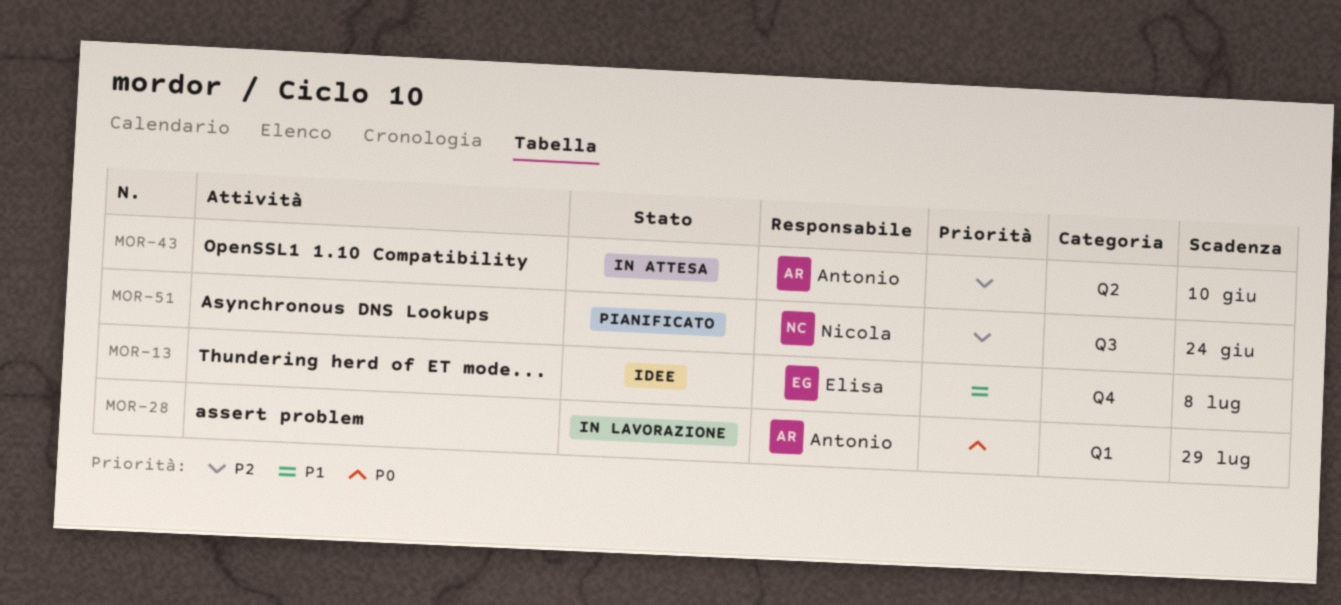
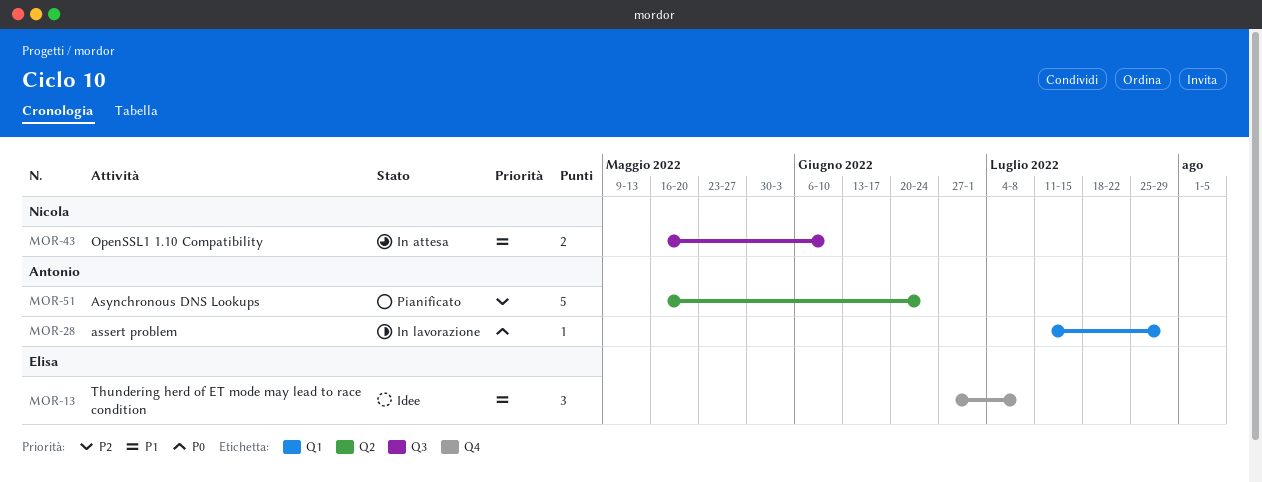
MOR-43, owner: Antonio -> Nicola
MOR-43, priority: P2 -> P1
MOR-43, label: Q2 -> Q3
MOR-51, owner: Nicola -> Antonio
MOR-51, label: Q3 -> Q2

